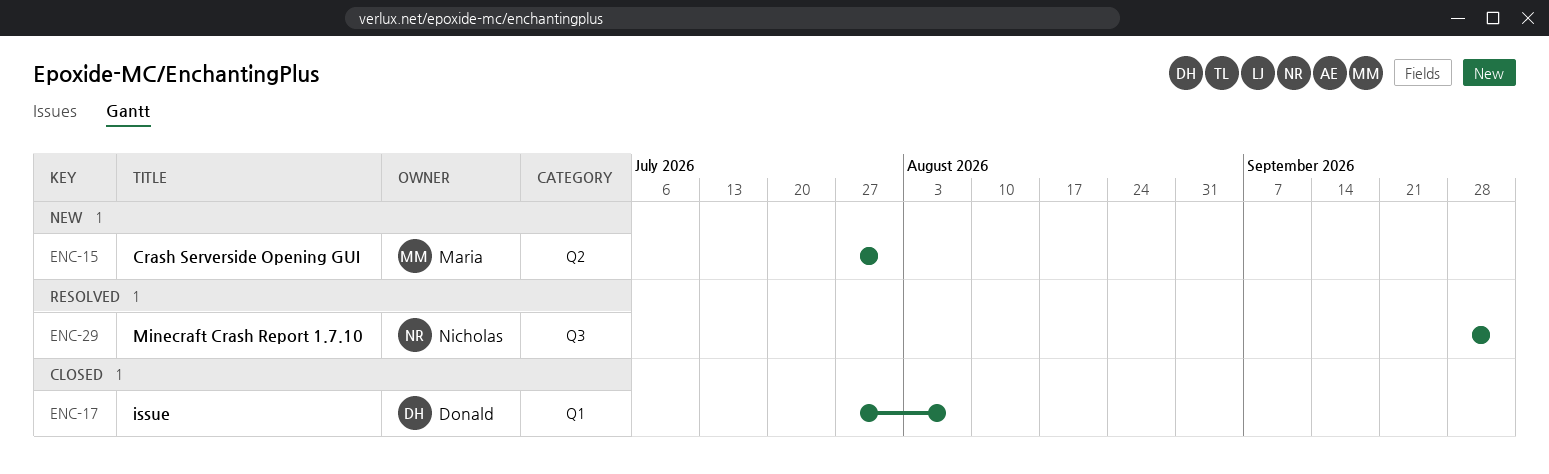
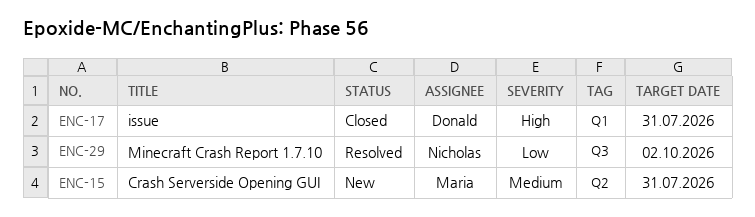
ENC-17, due: Aug 7 -> Jul 31

